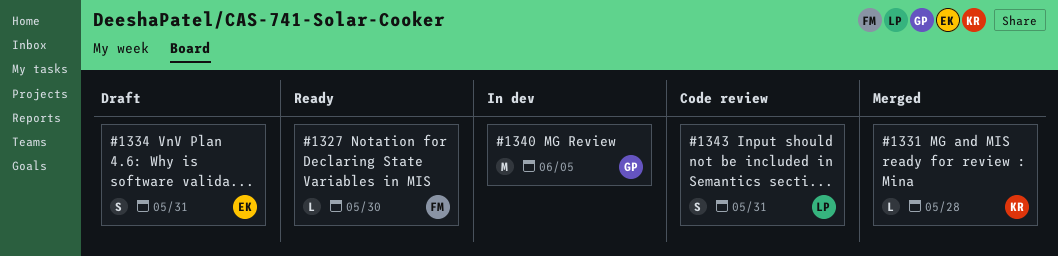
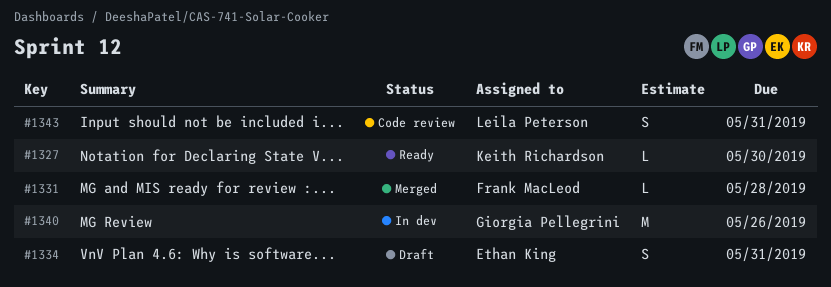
#1327, owner: Frank MacLeod -> Keith Richardson
#1331, owner: Keith Richardson -> Frank MacLeod
#1340, due: Jun 5 -> May 26

